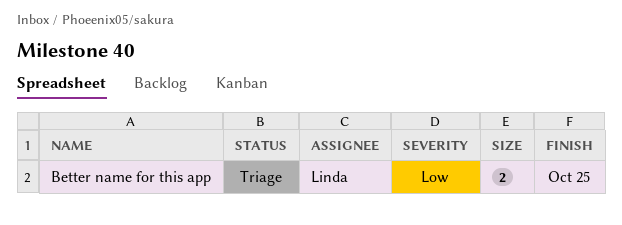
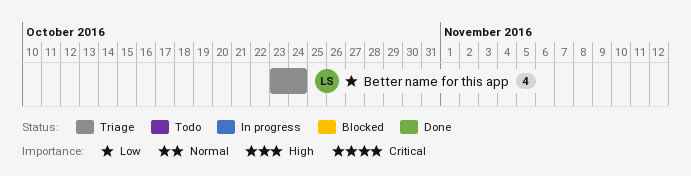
Better name for this app, estimate: 2 -> 4
Better name for this app, due: Oct 25 -> Oct 24

